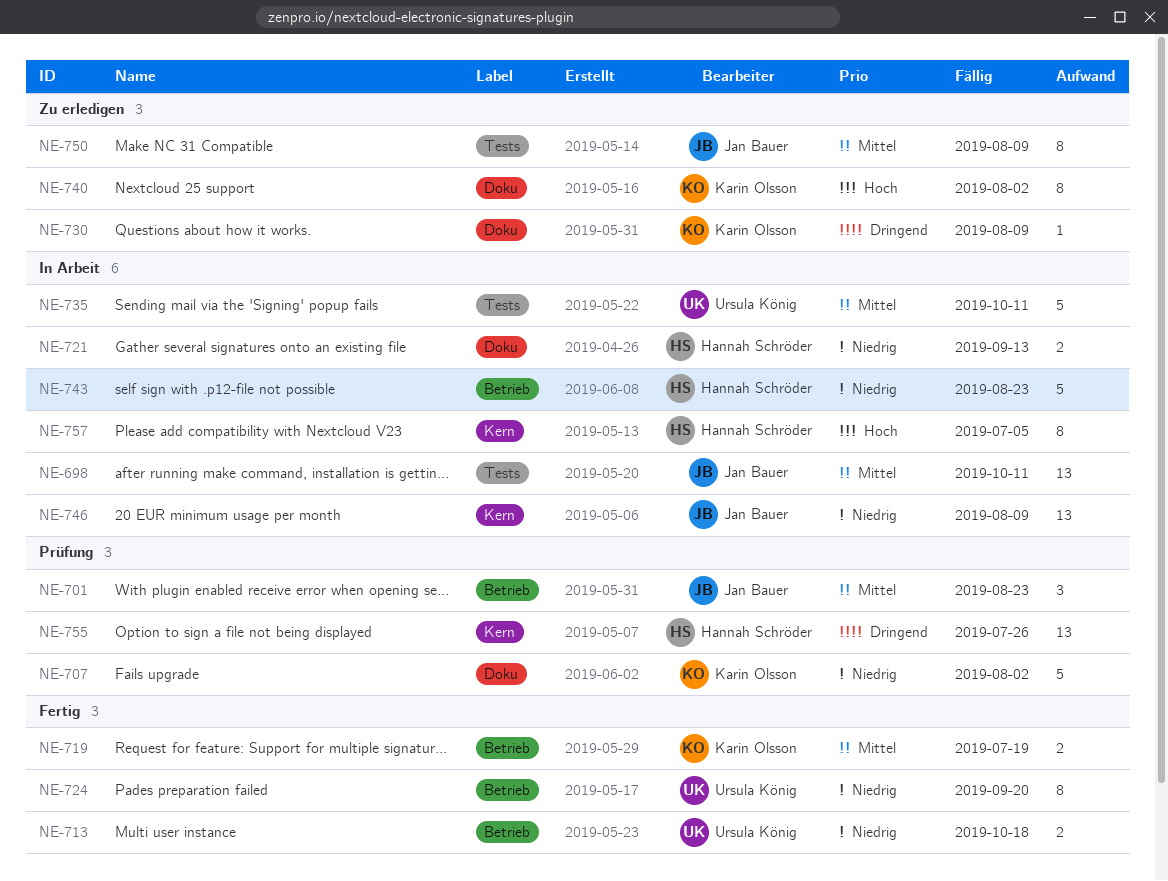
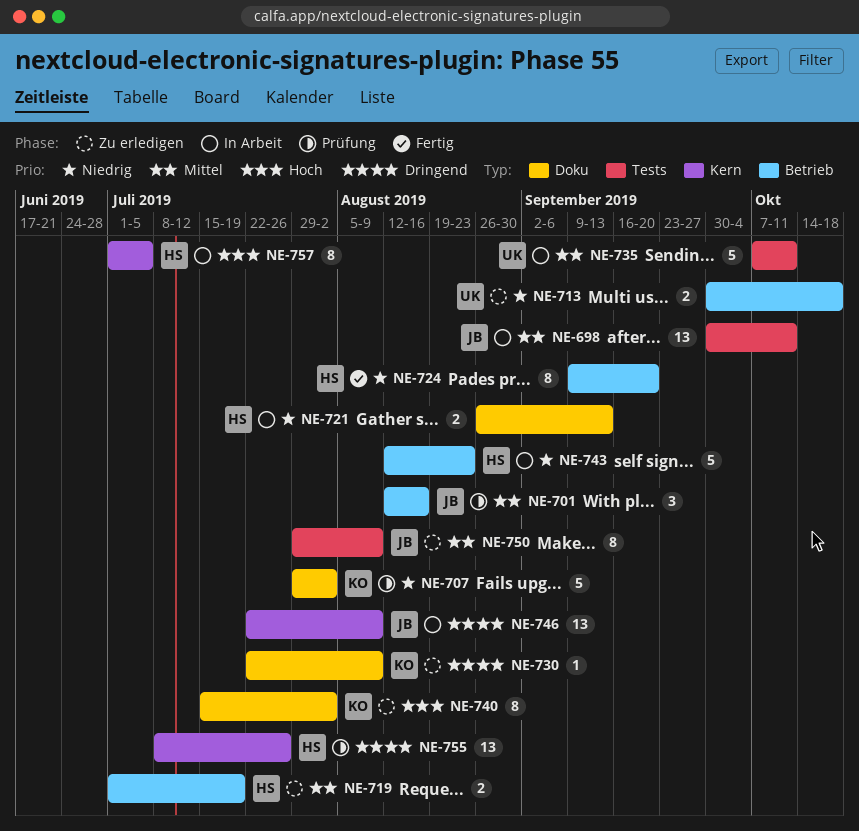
NE-701, due: Aug 23 -> Aug 16
NE-713, status: Fertig -> Zu erledigen
NE-719, status: Fertig -> Zu erledigen
NE-719, owner: Karin Olsson -> Hannah Schröder
NE-724, owner: Ursula König -> Hannah Schröder
NE-746, priority: Niedrig -> Dringend

